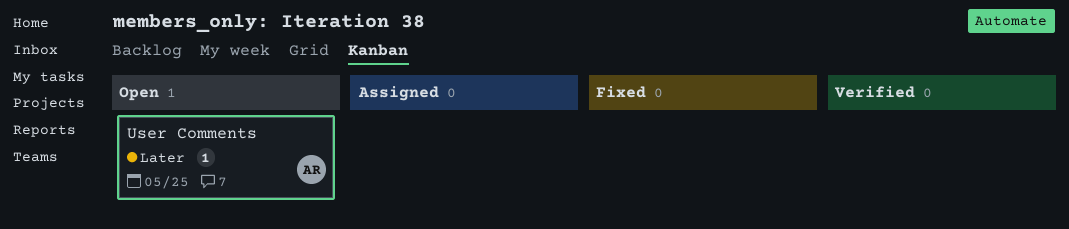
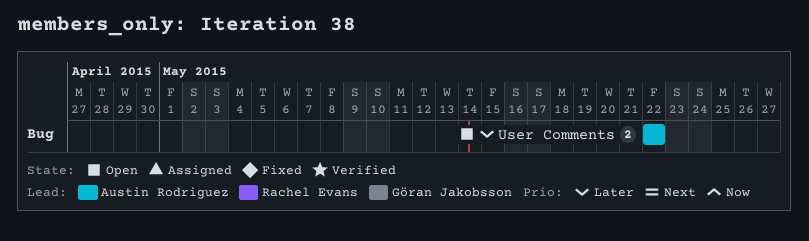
User Comments, estimate: 1 -> 2
User Comments, due: May 25 -> May 22

